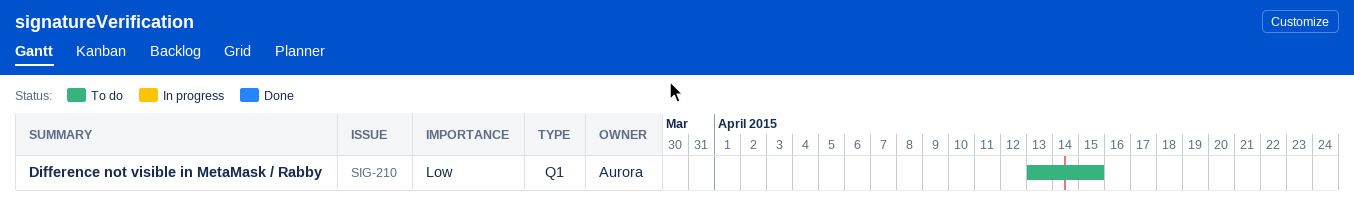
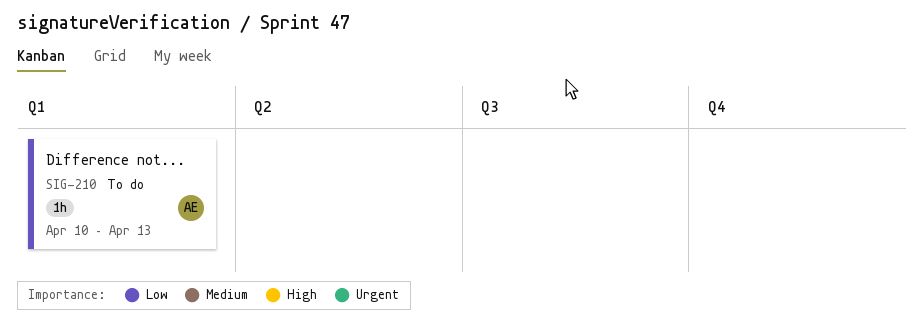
SIG-210, start: Apr 13 -> Apr 10
SIG-210, due: Apr 15 -> Apr 13

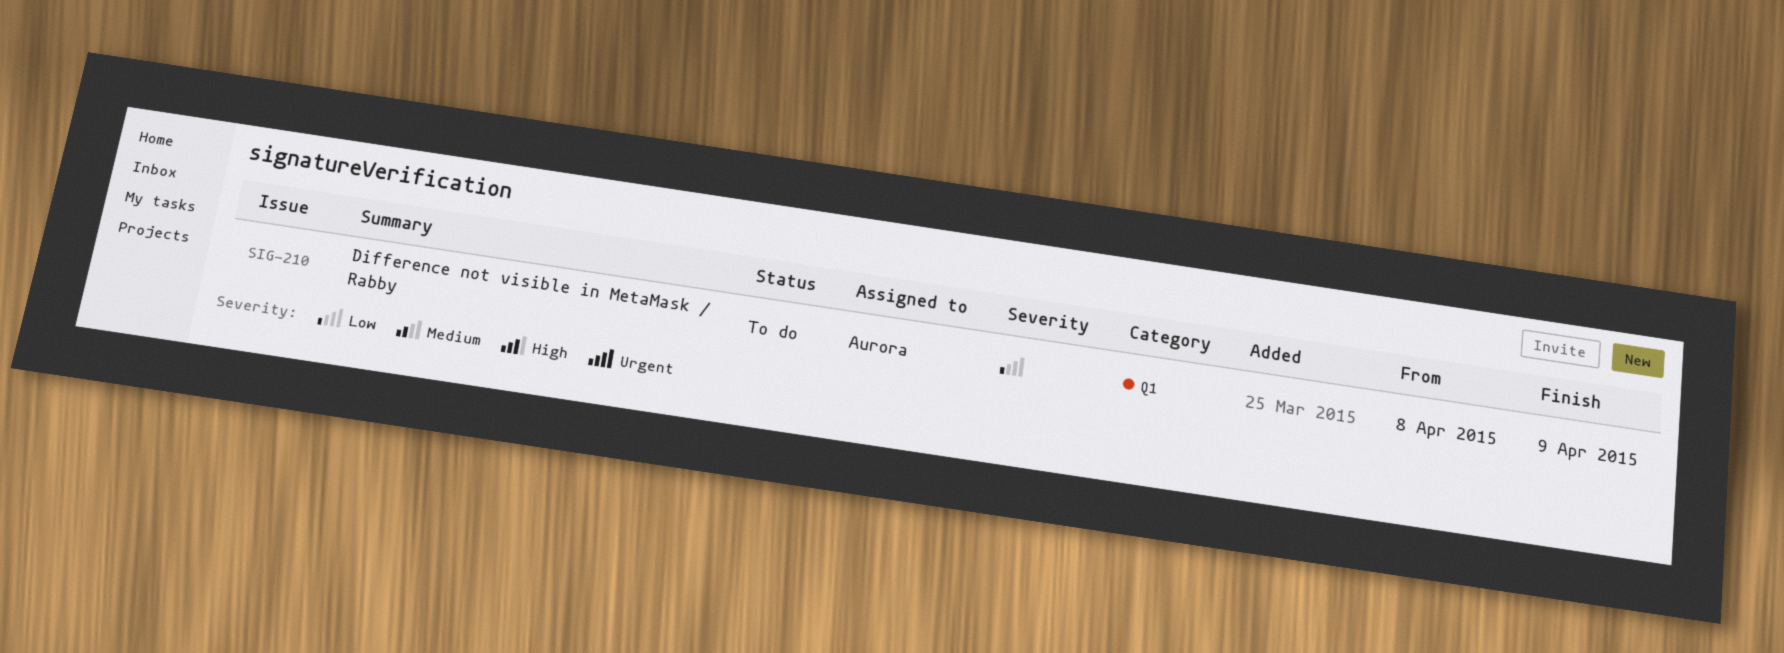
SIG-210, start: Apr 10 -> Apr 8
SIG-210, due: Apr 13 -> Apr 9

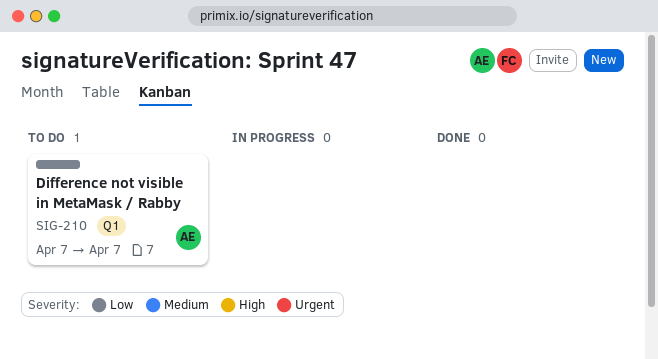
SIG-210, start: Apr 8 -> Apr 7
SIG-210, due: Apr 9 -> Apr 7

